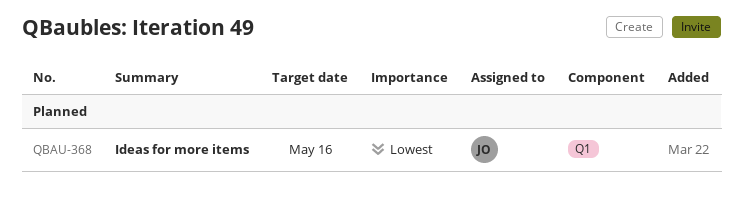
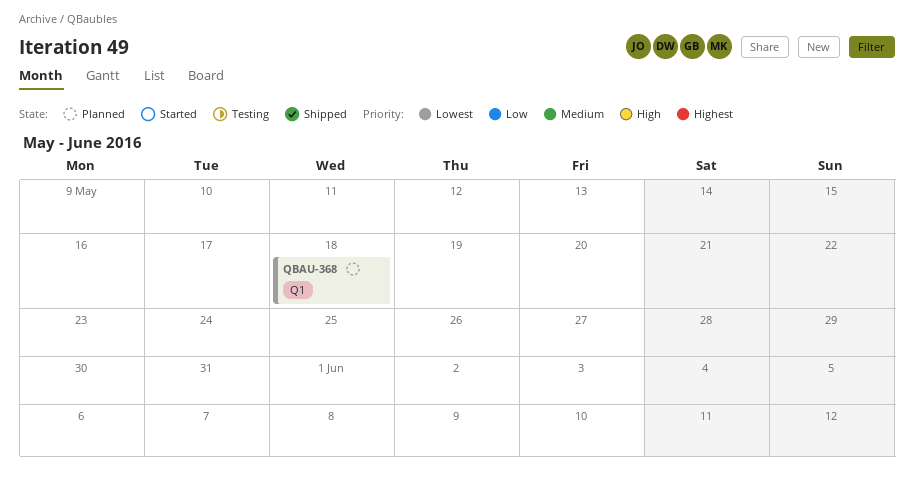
QBAU-368, due: May 16 -> May 18

